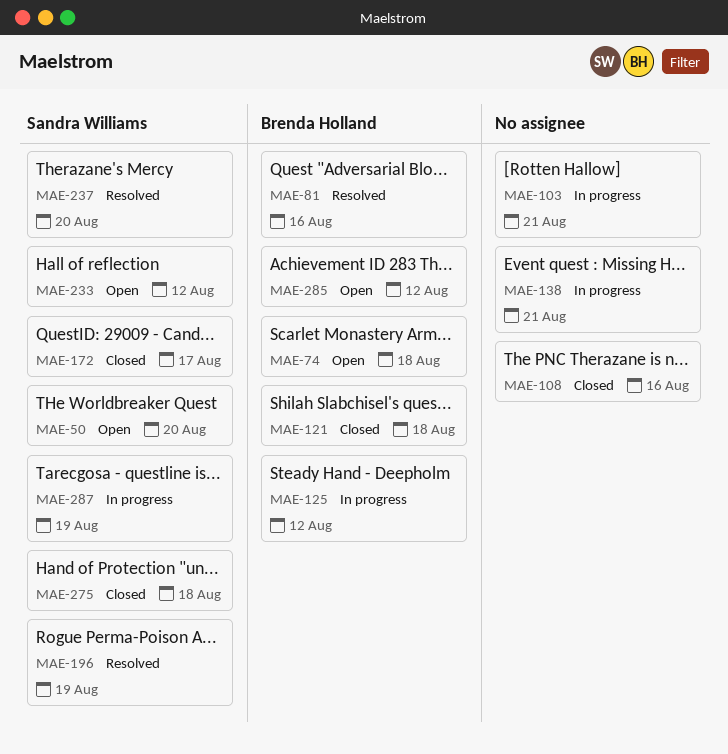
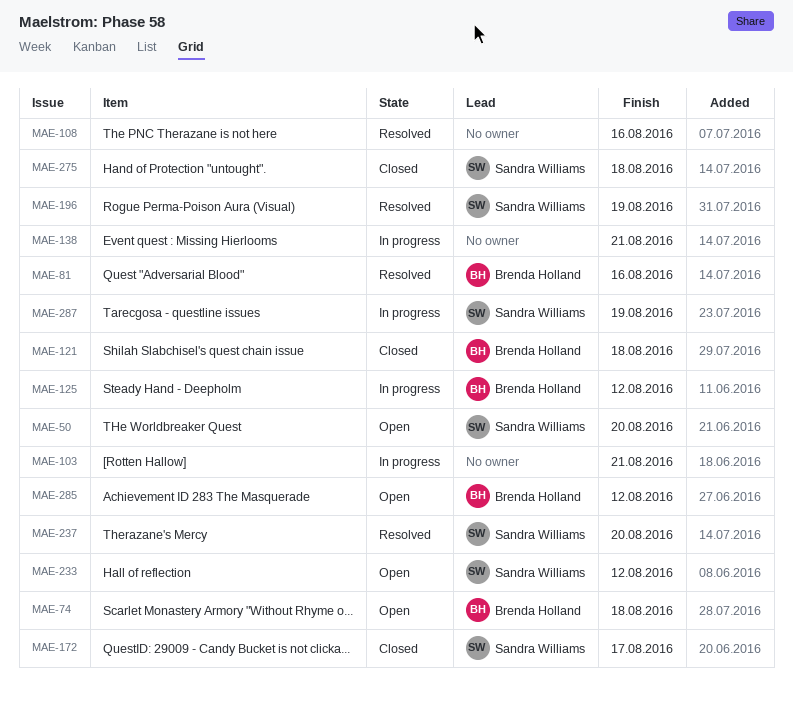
MAE-108, status: Closed -> Resolved

